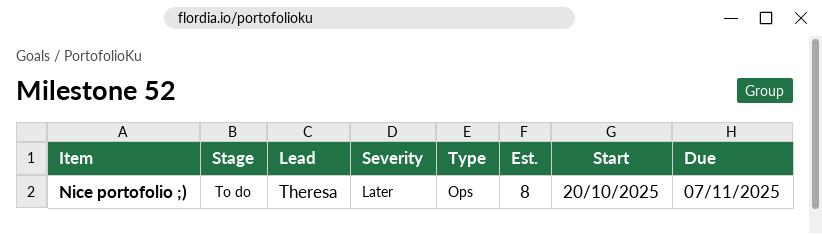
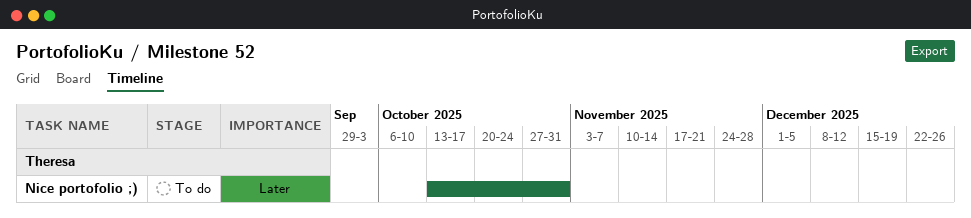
Nice portofolio ;), start: Oct 20 -> Oct 13
Nice portofolio ;), due: Nov 7 -> Oct 31

